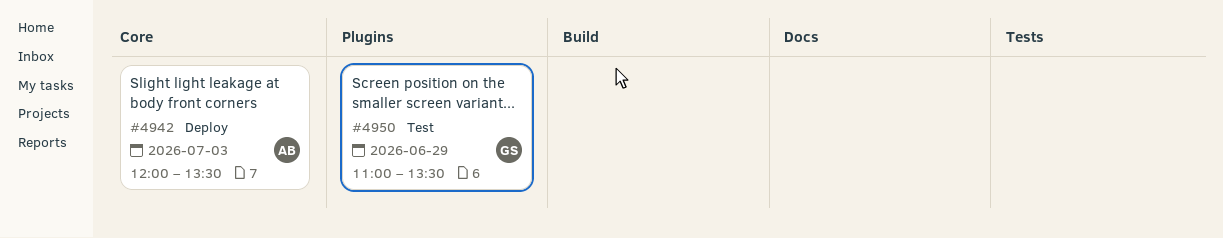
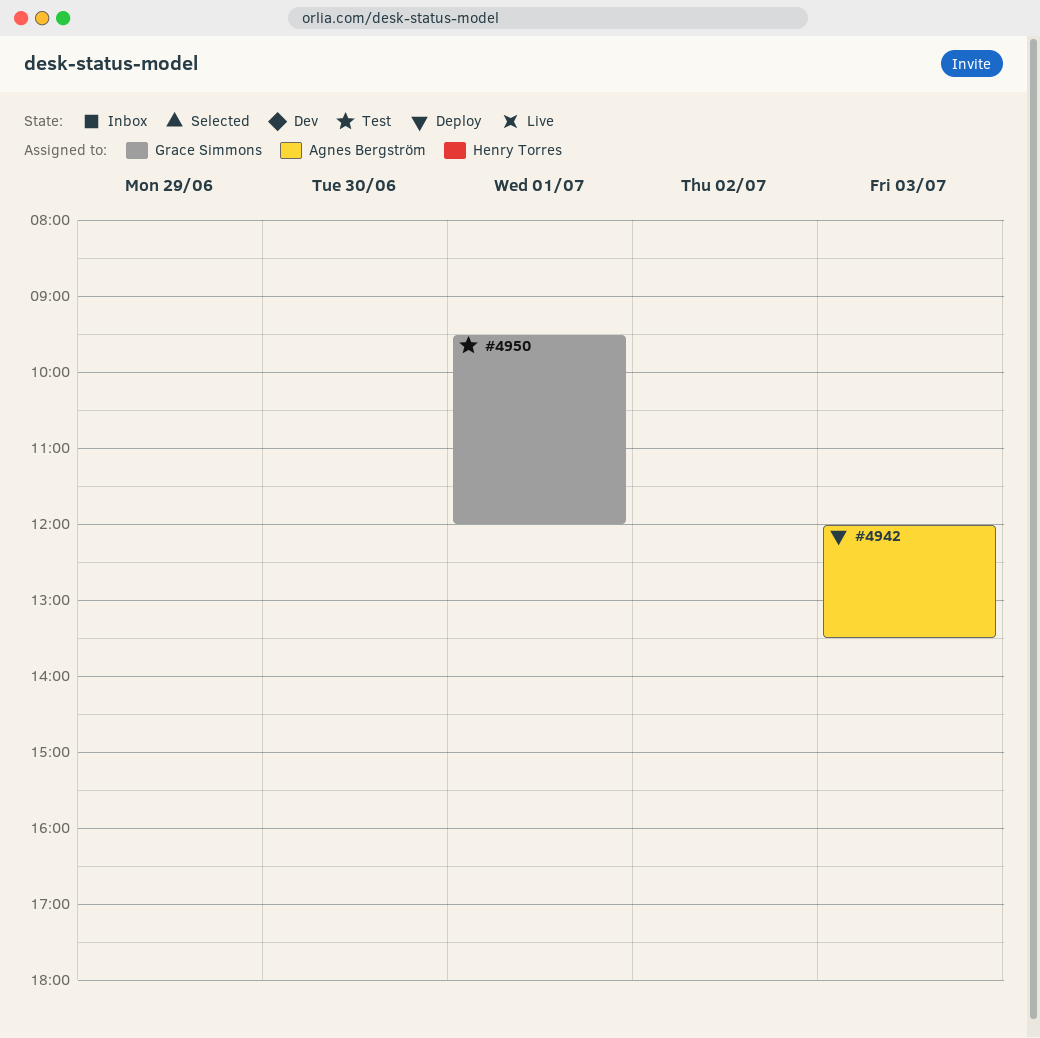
#4950, day: Jun 29 -> Jul 1
#4950, begins: 11:00 -> 09:30
#4950, ends: 13:30 -> 12:00

